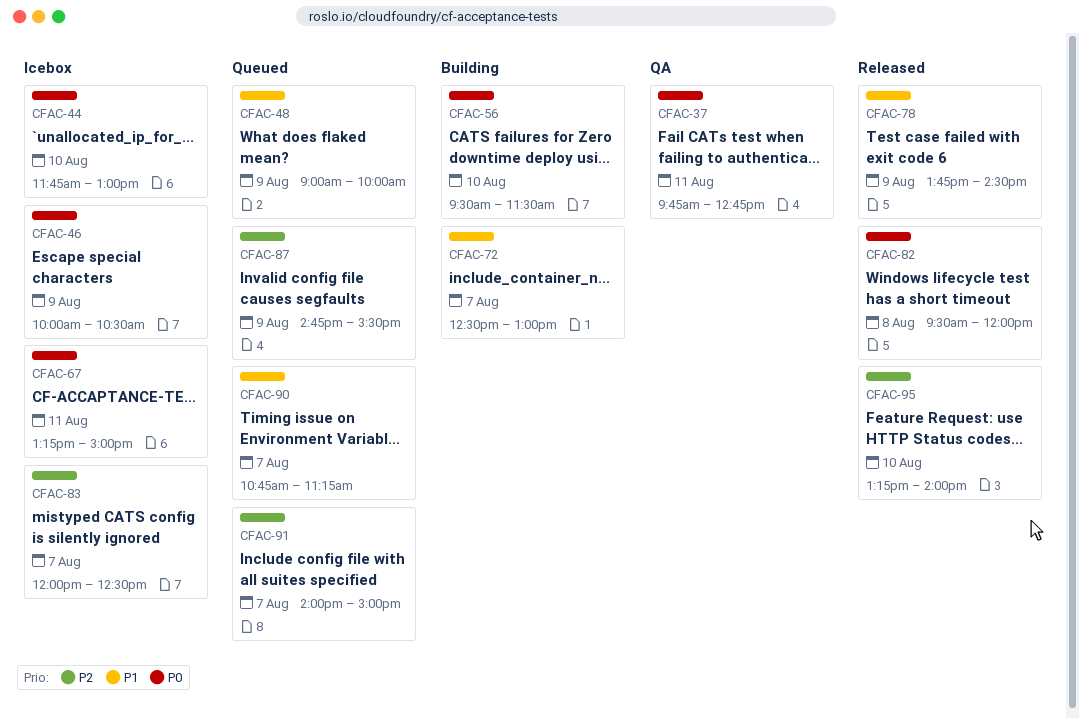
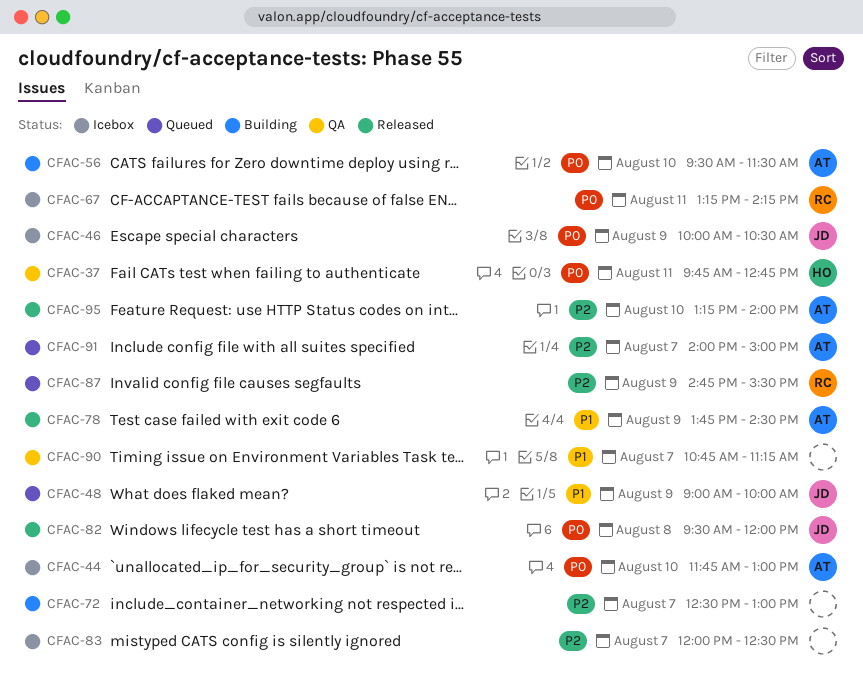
CFAC-67, ends: 15:00 -> 14:15
CFAC-72, priority: P1 -> P2
CFAC-90, status: Queued -> QA

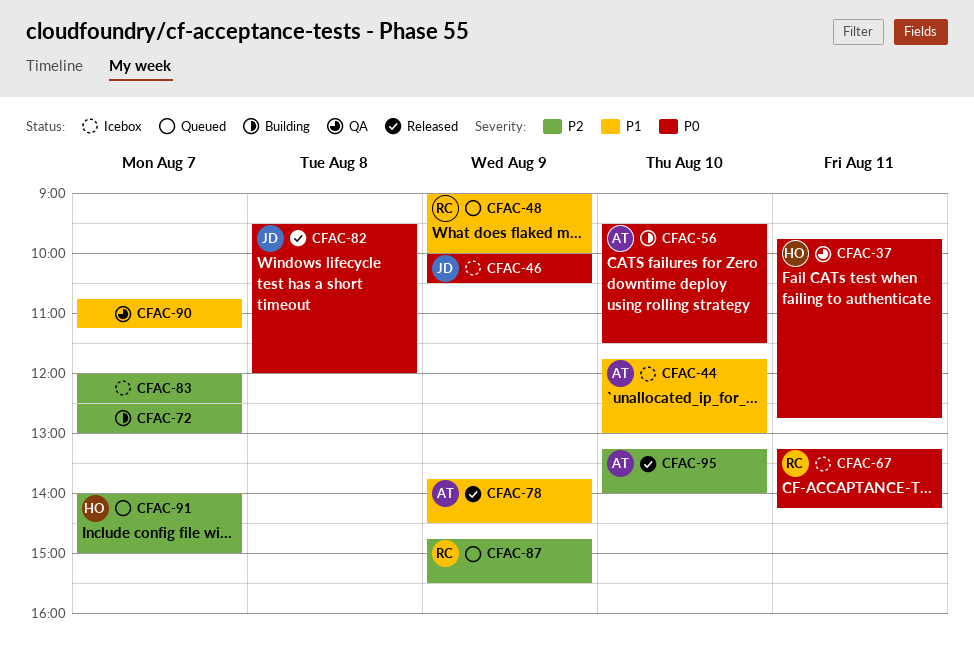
CFAC-44, priority: P0 -> P1
CFAC-48, owner: JD -> RC
CFAC-91, owner: AT -> HO

